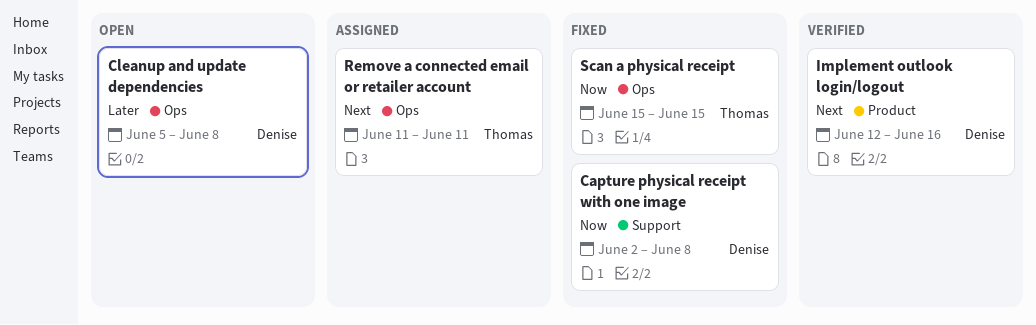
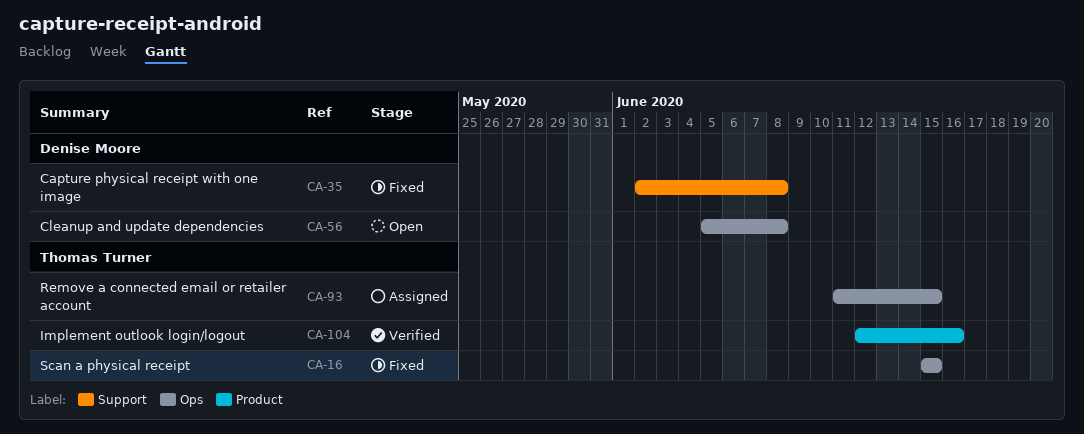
Implement outlook login/logout, owner: Denise Moore -> Thomas Turner
Remove a connected email or retailer account, due: Jun 11 -> Jun 15

